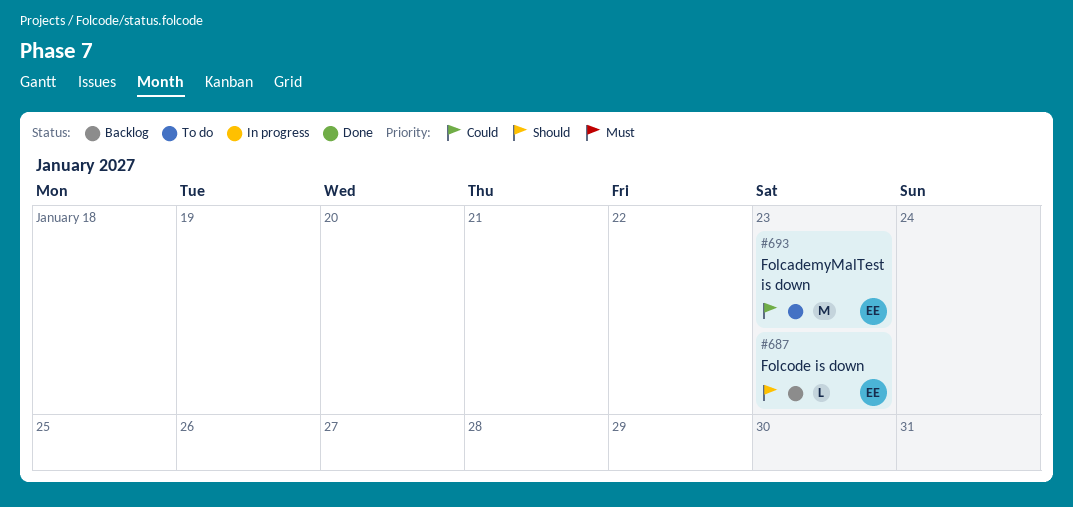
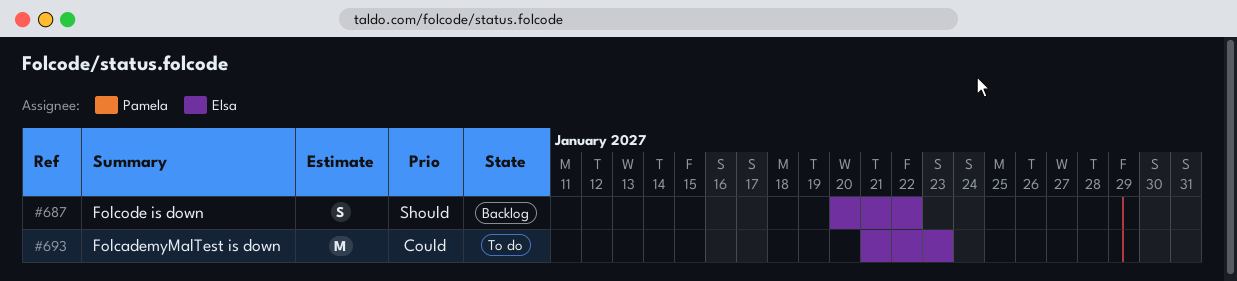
#687, estimate: L -> S
#687, due: Jan 23 -> Jan 22

